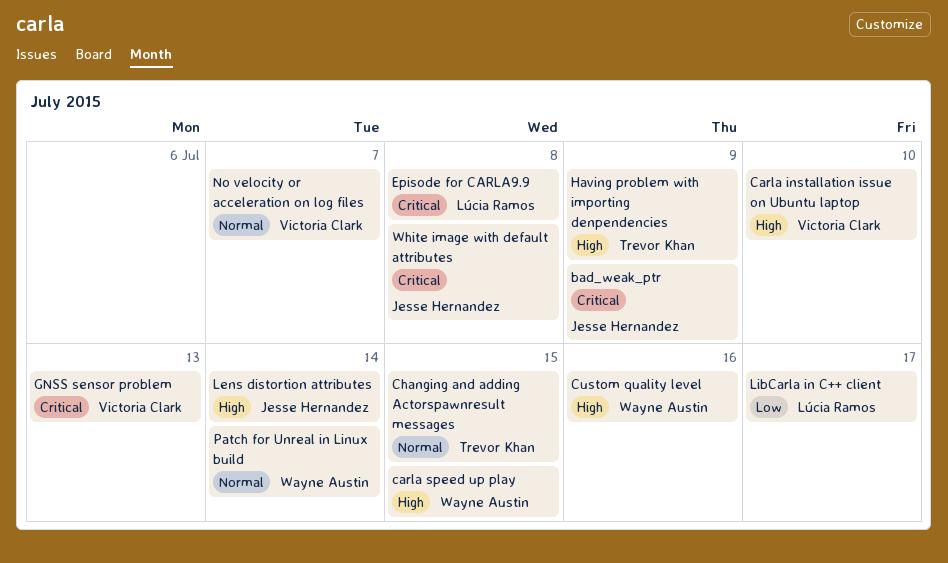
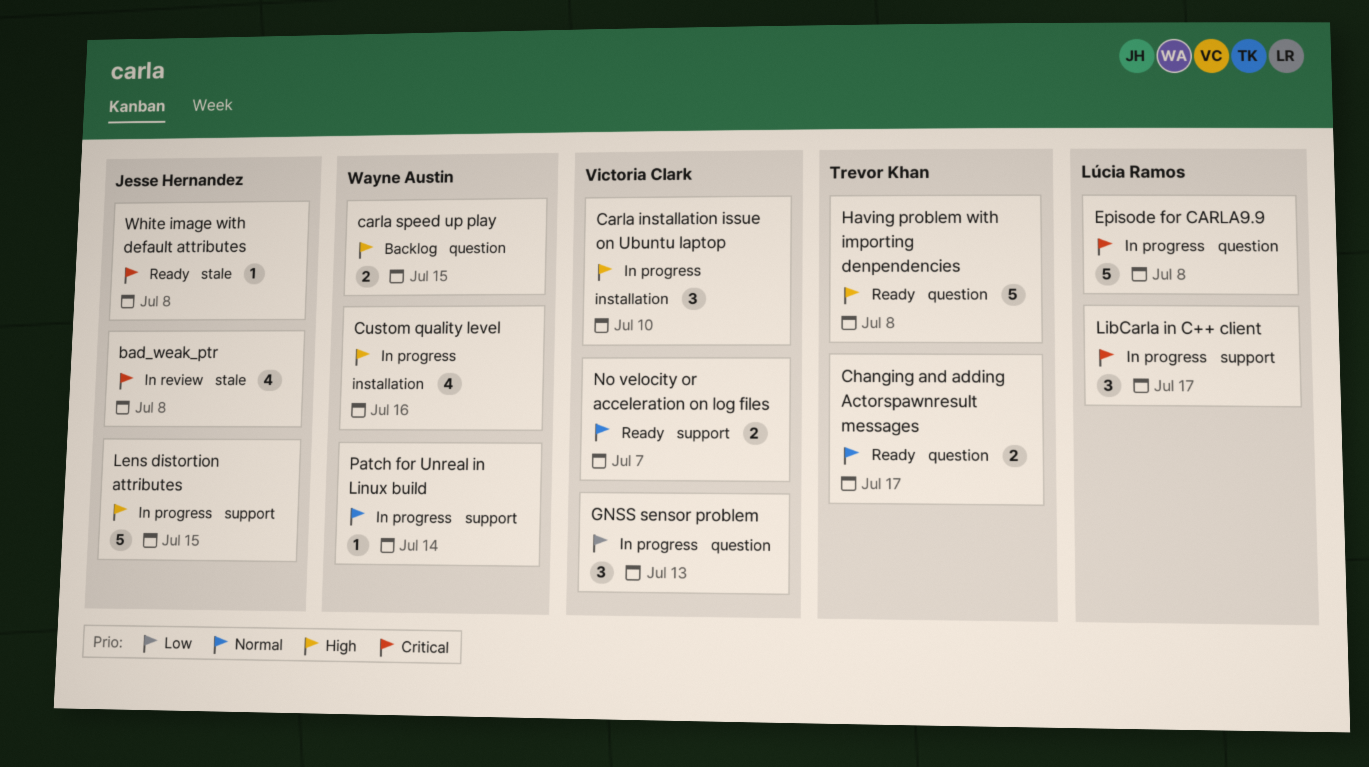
bad_weak_ptr, due: Jul 9 -> Jul 8
Changing and adding Actorspawnresult messages, due: Jul 15 -> Jul 17
GNSS sensor problem, priority: Critical -> Low
Having problem with importing denpendencies, due: Jul 9 -> Jul 8
Lens distortion attributes, due: Jul 14 -> Jul 15
LibCarla in C++ client, priority: Low -> Critical

